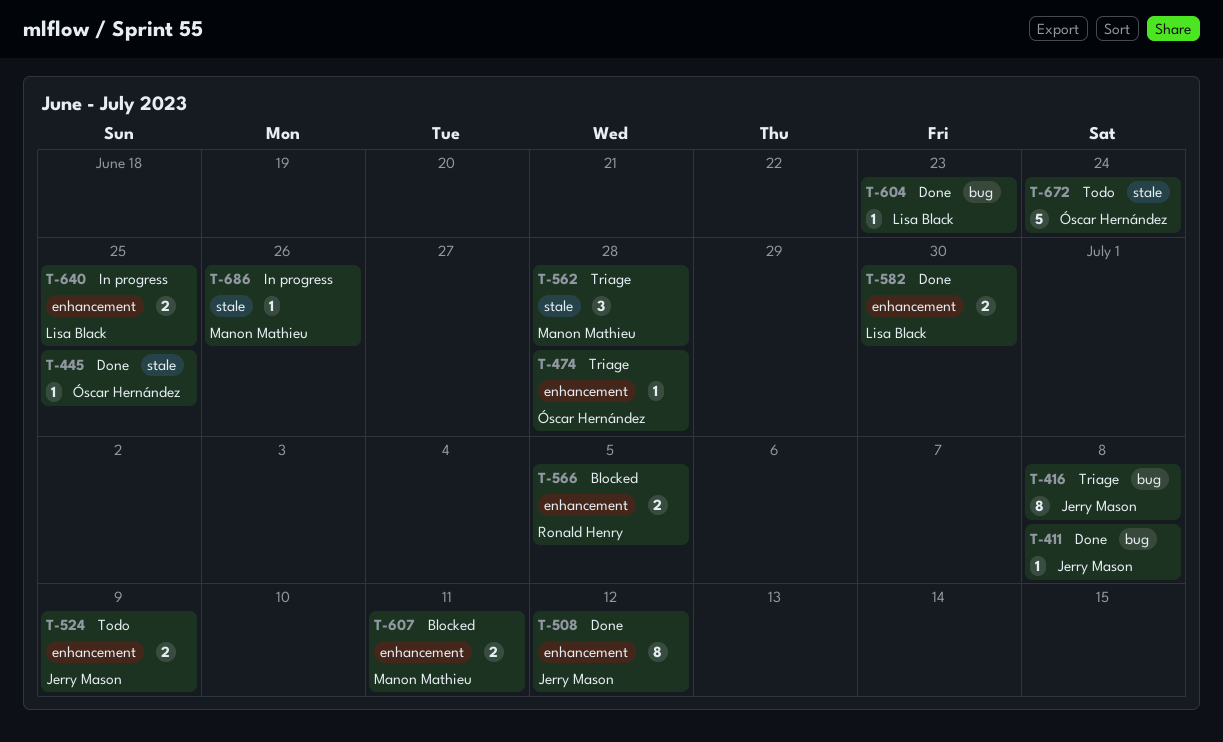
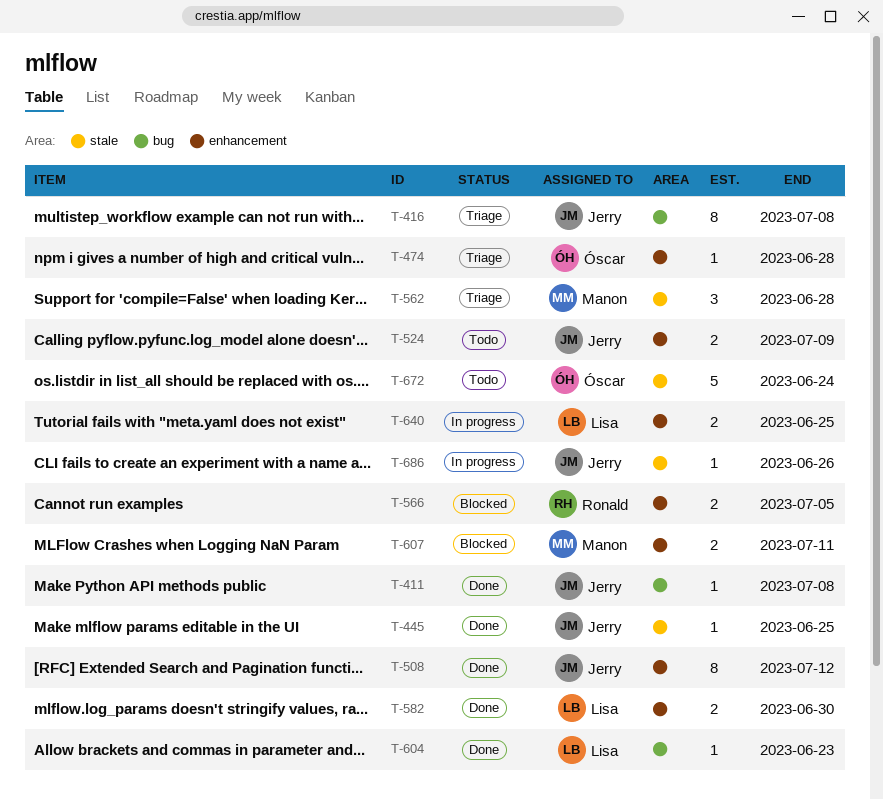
T-445, owner: Óscar Hernández -> Jerry Mason
T-686, owner: Manon Mathieu -> Jerry Mason

